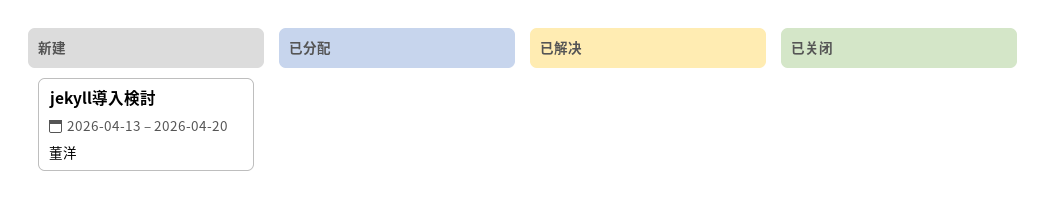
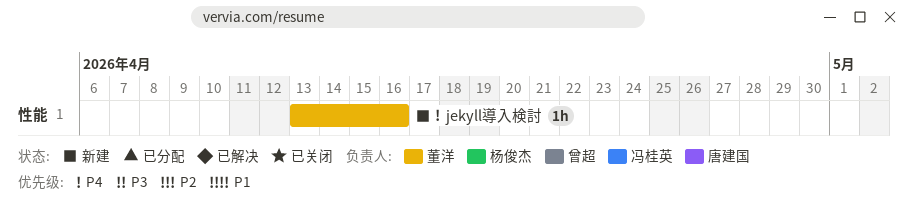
jekyll導入検討, due: Apr 20 -> Apr 16

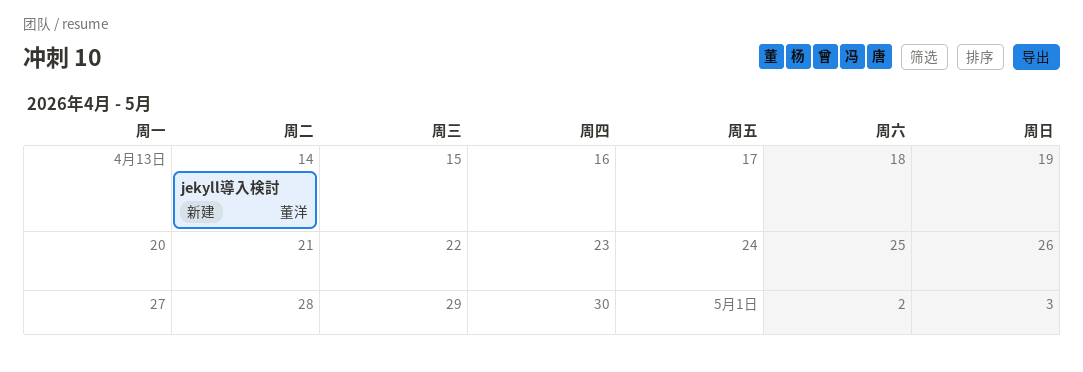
jekyll導入検討, due: Apr 16 -> Apr 14

